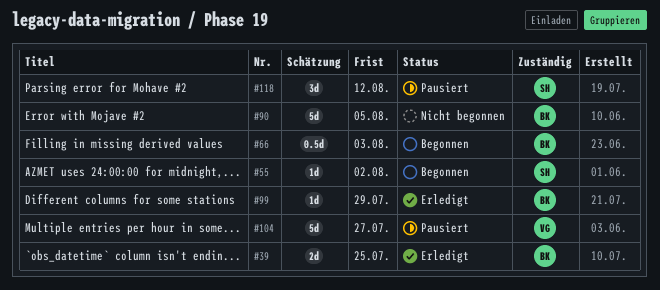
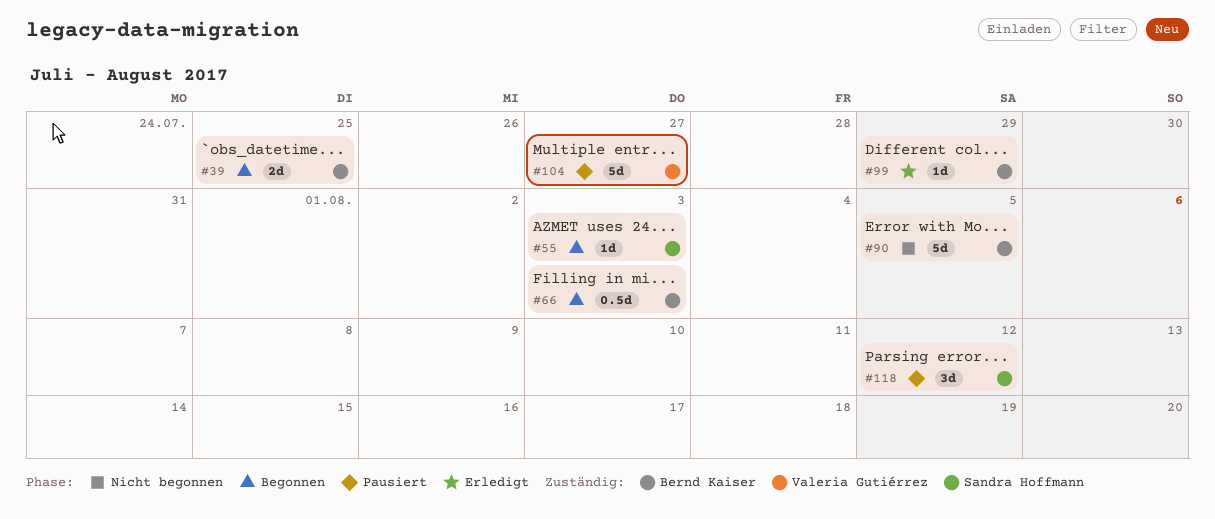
#39, status: Erledigt -> Begonnen
#55, due: Aug 2 -> Aug 3

